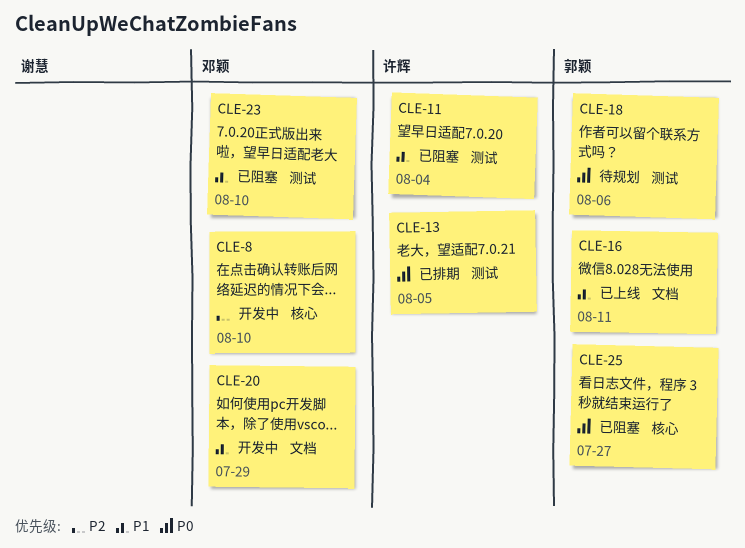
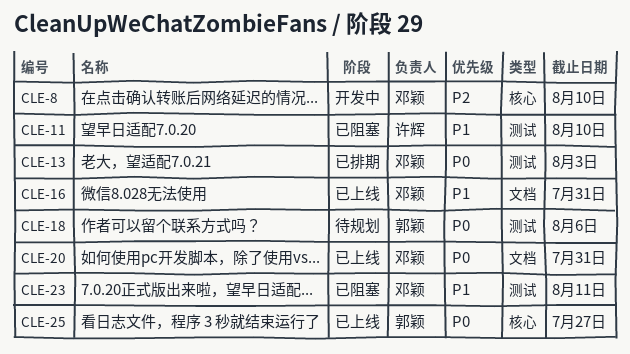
CLE-11, due: Aug 4 -> Aug 10
CLE-13, owner: 许辉 -> 邓颖
CLE-13, due: Aug 5 -> Aug 3
CLE-16, owner: 郭颖 -> 邓颖
CLE-16, due: Aug 11 -> Jul 31
CLE-20, status: 开发中 -> 已上线
CLE-20, priority: P1 -> P0
CLE-20, due: Jul 29 -> Jul 31
CLE-23, due: Aug 10 -> Aug 11
CLE-25, status: 已阻塞 -> 已上线

